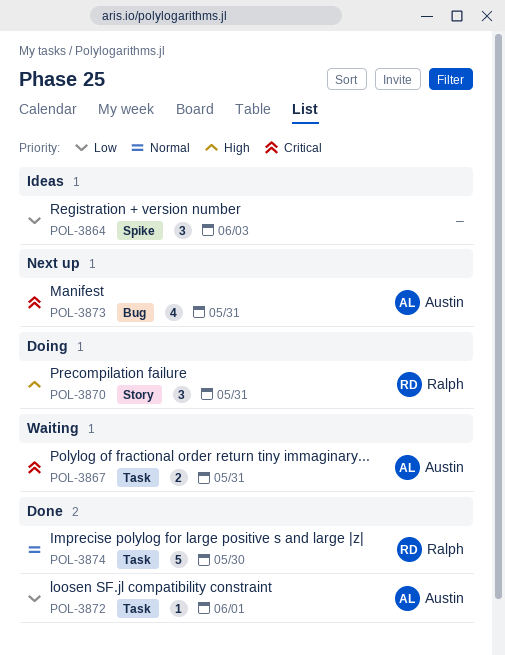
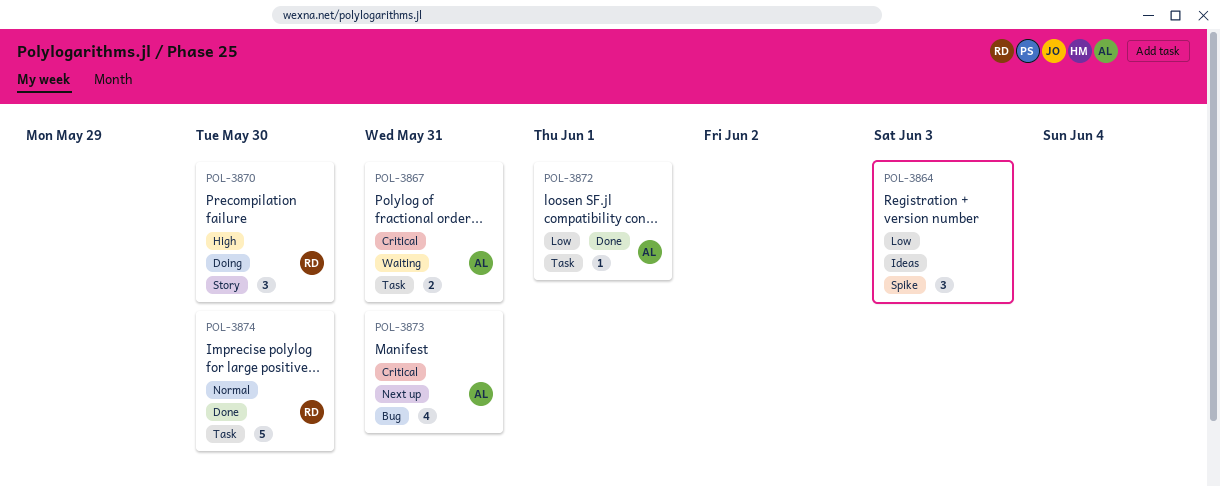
POL-3870, due: May 31 -> May 30

